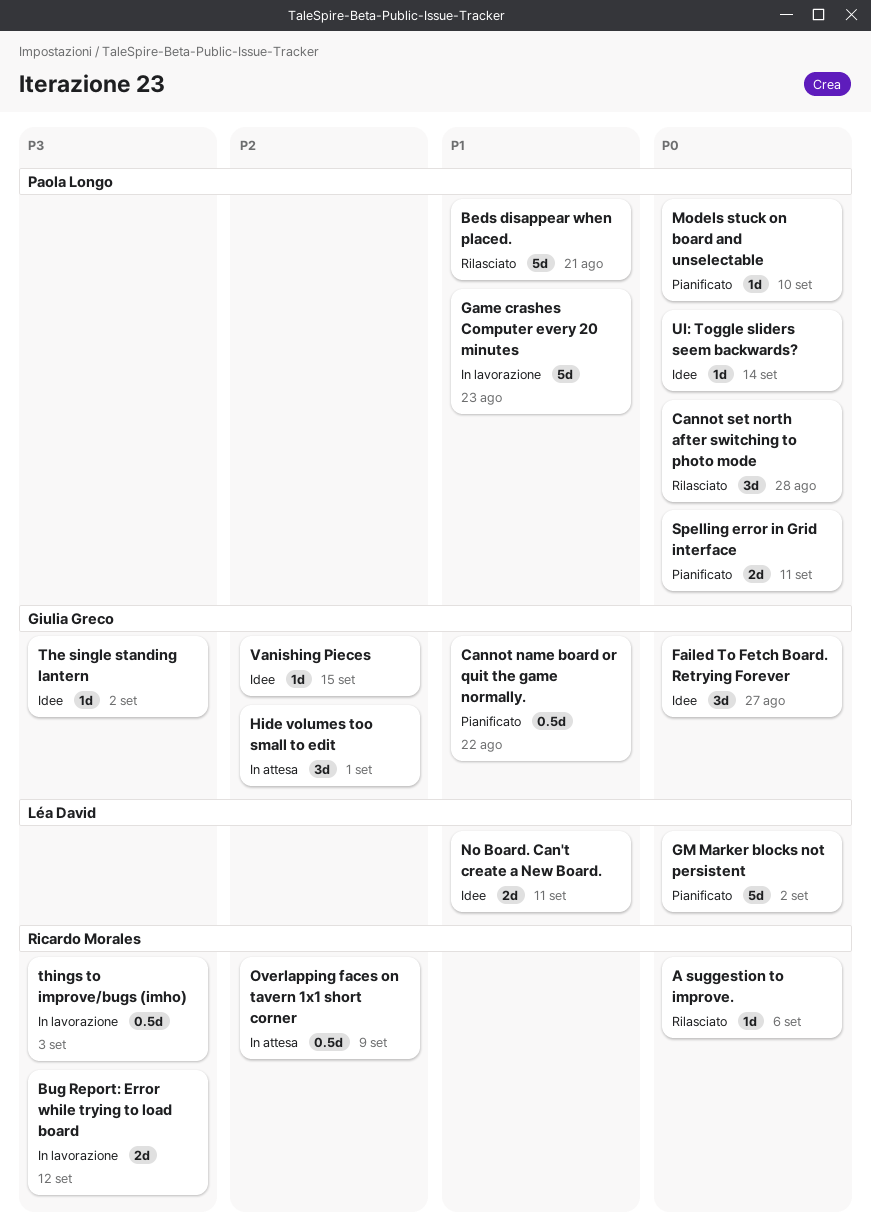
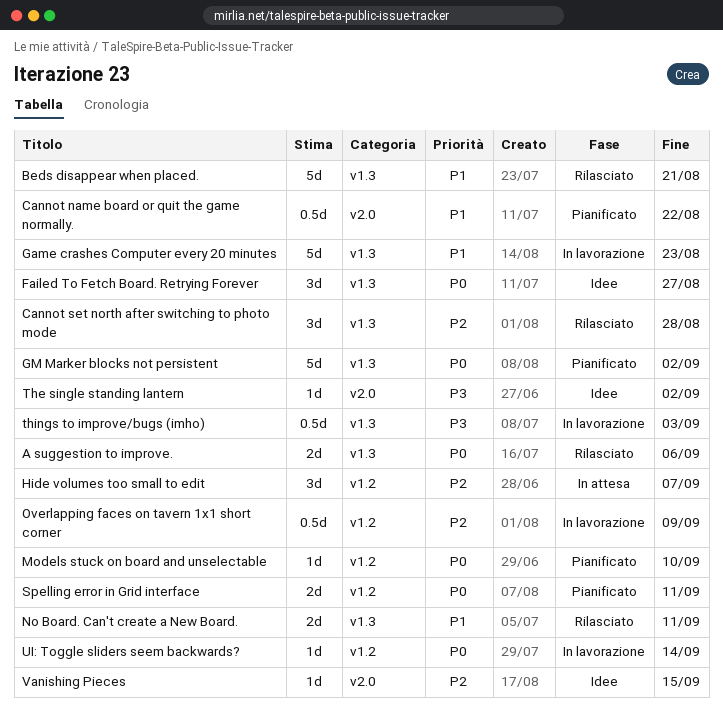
A suggestion to improve., estimate: 1d -> 2d
Bug Report: Error while trying to load board: present -> none
Cannot set north after switching to photo mode, priority: P0 -> P2
Hide volumes too small to edit, due: Sep 1 -> Sep 7
No Board. Can't create a New Board., status: Idee -> Rilasciato
Overlapping faces on tavern 1x1 short corner, status: In attesa -> In lavorazione
UI: Toggle sliders seem backwards?, status: Idee -> In lavorazione

